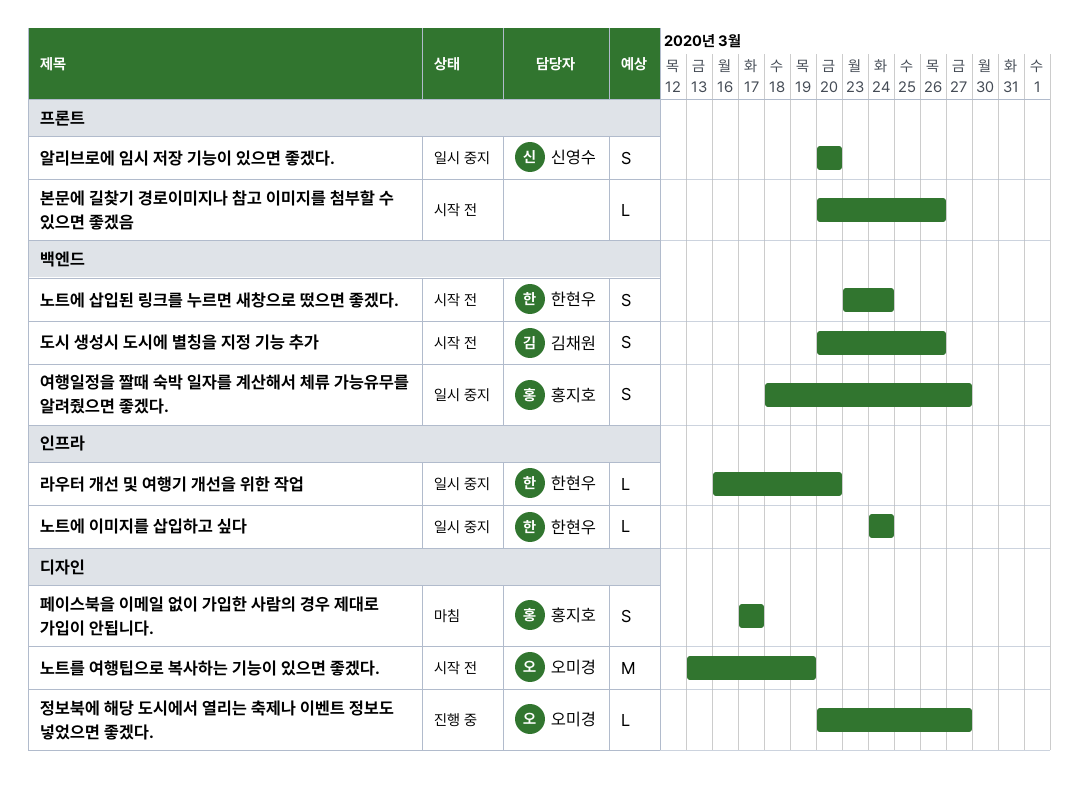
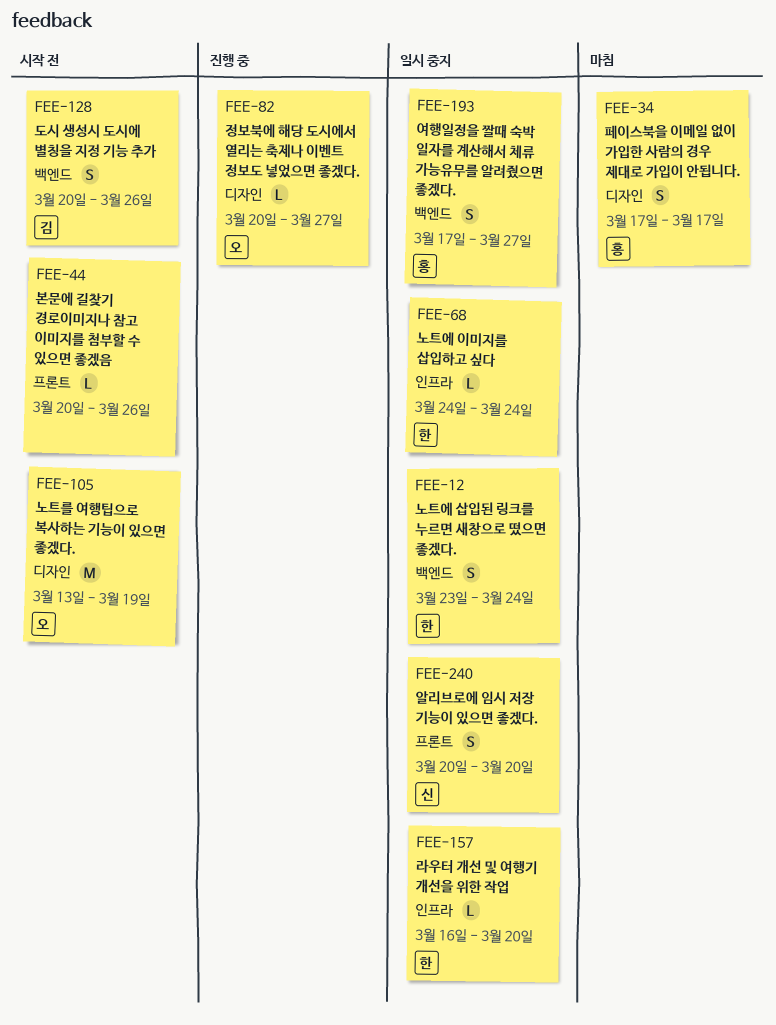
노트에 삽입된 링크를 누르면 새창으로 떴으면 좋겠다., status: 시작 전 -> 일시 중지
여행일정을 짤때 숙박 일자를 계산해서 체류 가능유무를 알려줬으면 좋겠다., start: Mar 18 -> Mar 17

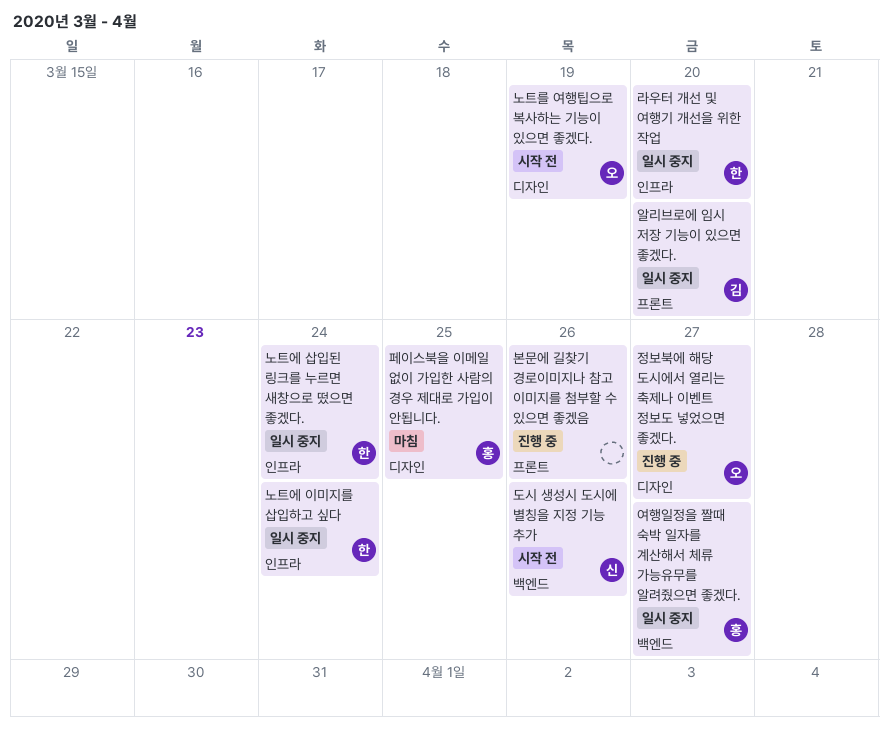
노트에 삽입된 링크를 누르면 새창으로 떴으면 좋겠다., label: 백엔드 -> 인프라
도시 생성시 도시에 별칭을 지정 기능 추가, owner: 김 -> 신
본문에 길찾기 경로이미지나 참고 이미지를 첨부할 수 있으면 좋겠음, status: 시작 전 -> 진행 중
알리브로에 임시 저장 기능이 있으면 좋겠다., owner: 신 -> 김
페이스북을 이메일 없이 가입한 사람의 경우 제대로 가입이 안됩니다., due: Mar 17 -> Mar 25

